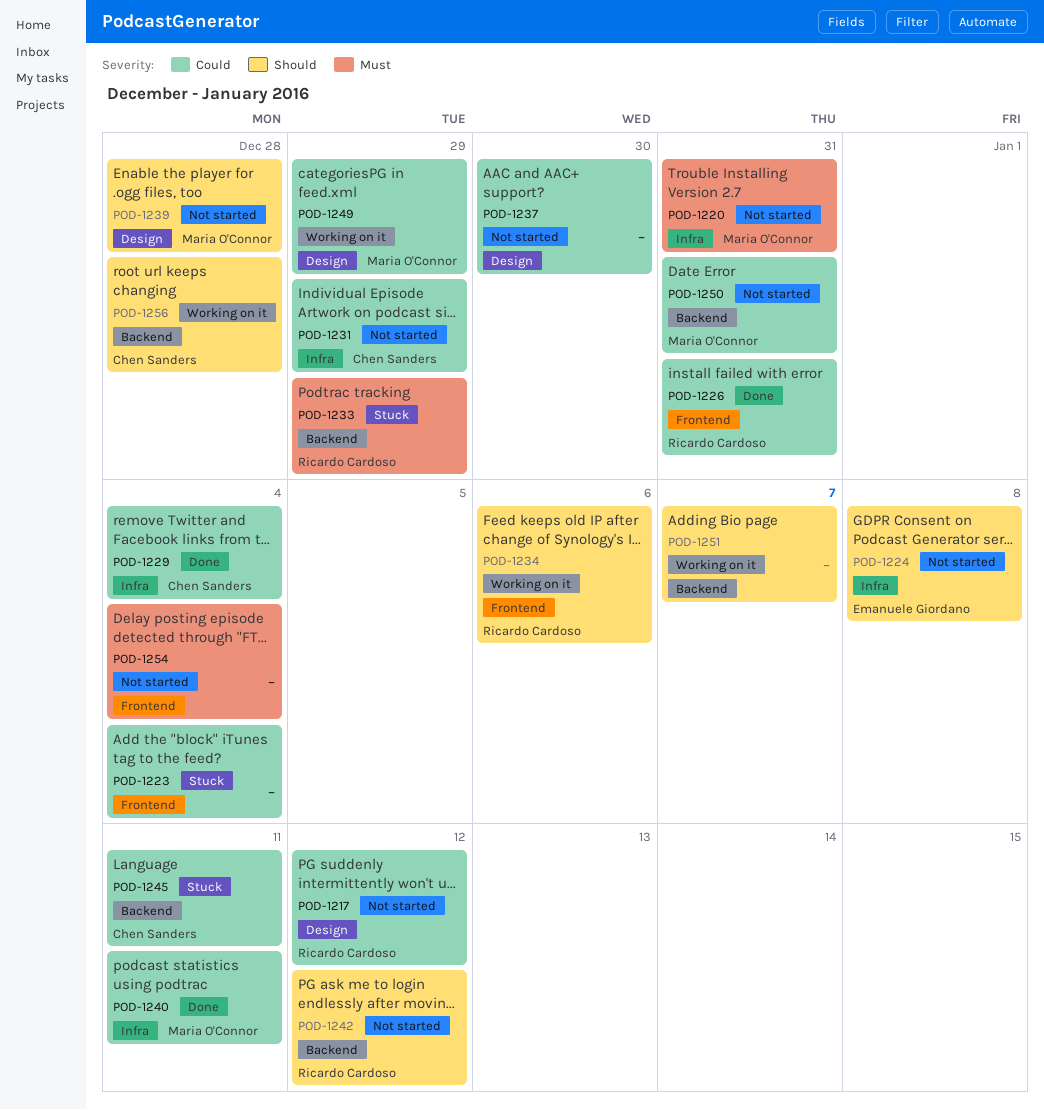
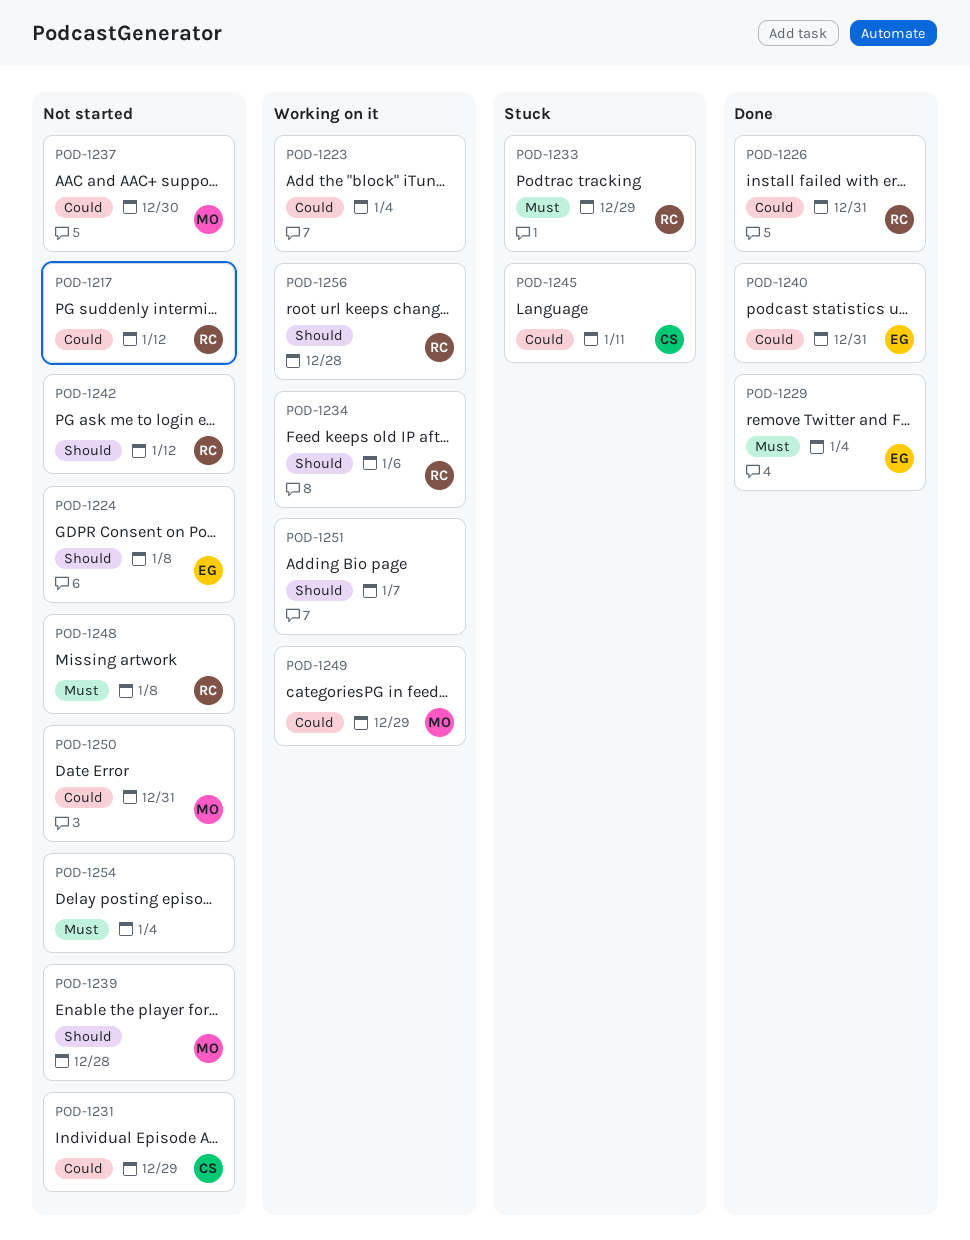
POD-1220: present -> none
POD-1223, status: Stuck -> Working on it
POD-1229, owner: Chen Sanders -> Emanuele Giordano
POD-1229, priority: Could -> Must
POD-1237, owner: none -> Maria O'Connor
POD-1240, owner: Maria O'Connor -> Emanuele Giordano
POD-1240, due: Jan 11 -> Dec 31
POD-1248: none -> present
POD-1256, owner: Chen Sanders -> Ricardo Cardoso

